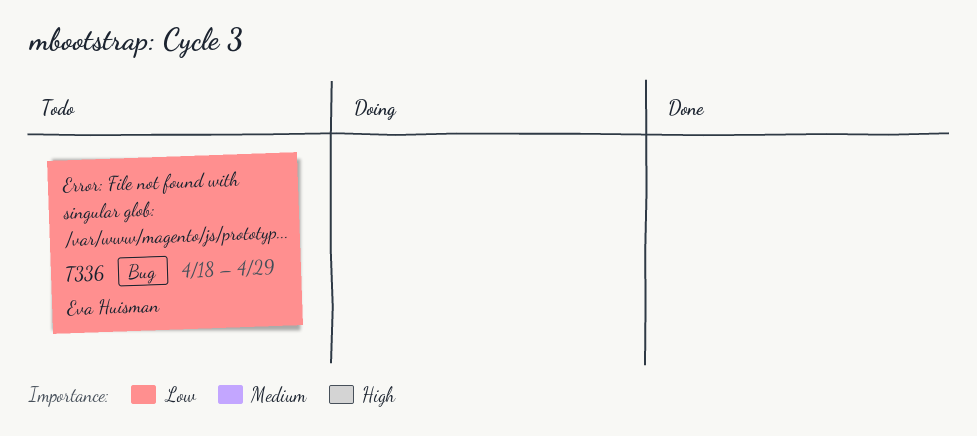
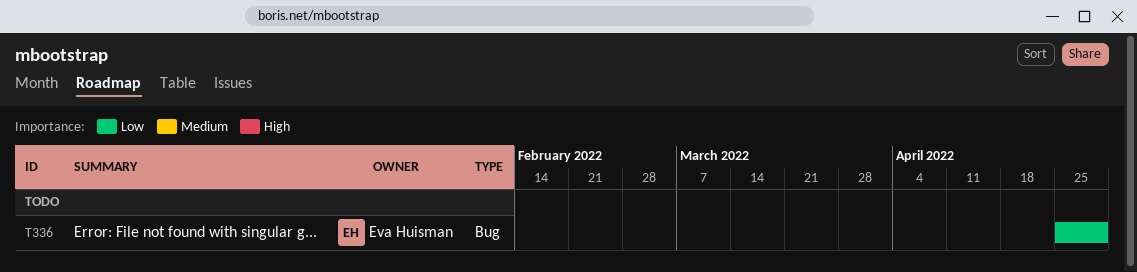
T336, start: Apr 18 -> Apr 25

